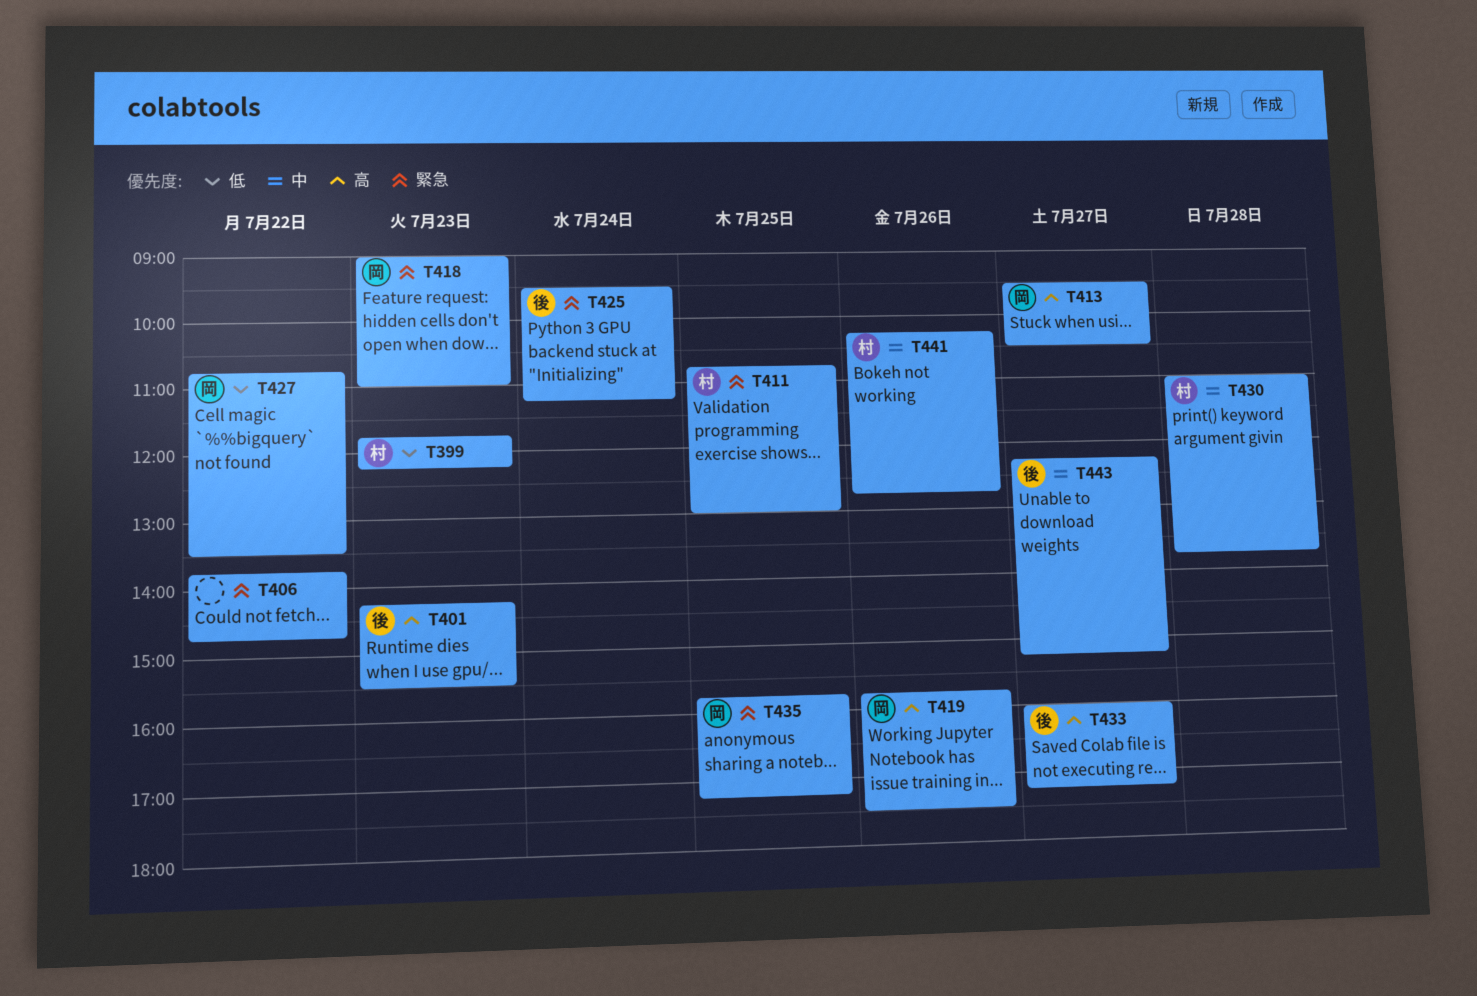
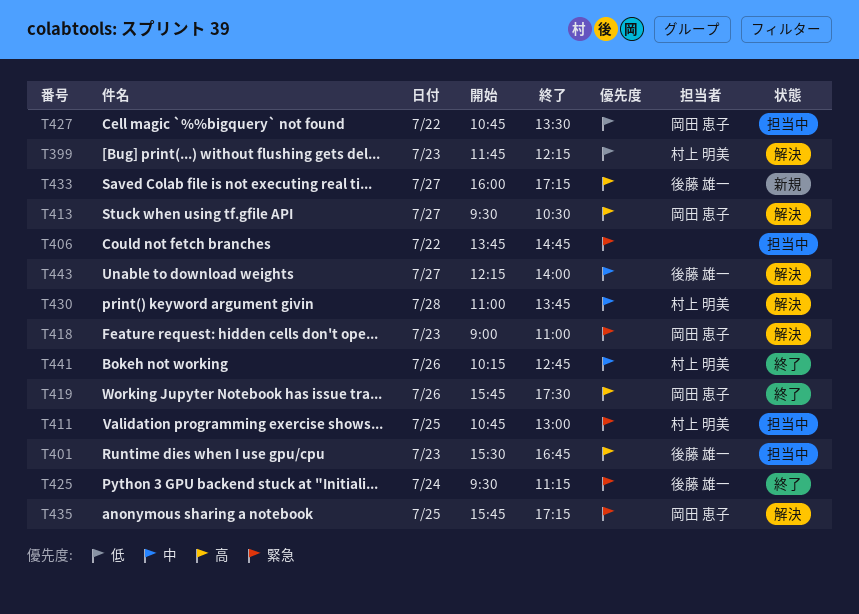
T401, begins: 14:15 -> 15:30
T401, ends: 15:30 -> 16:45
T443, ends: 15:15 -> 14:00

